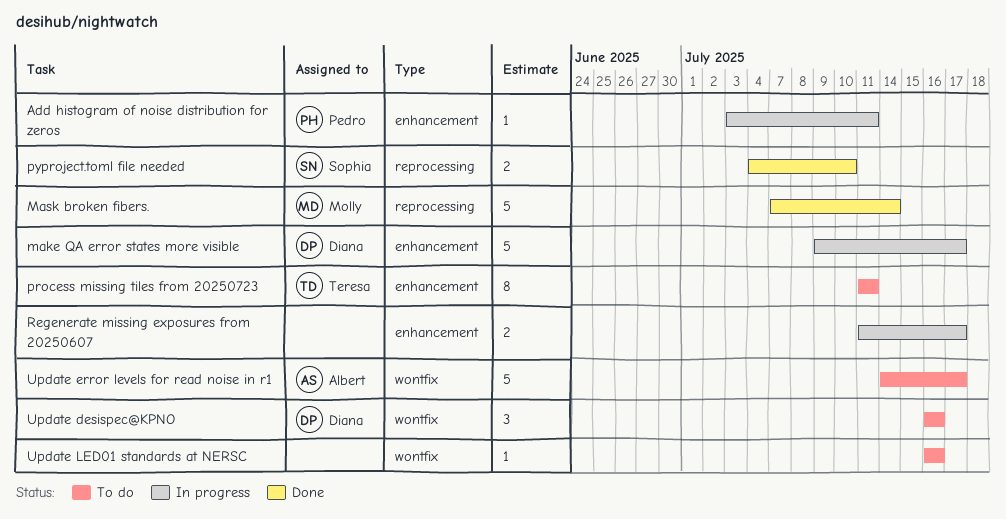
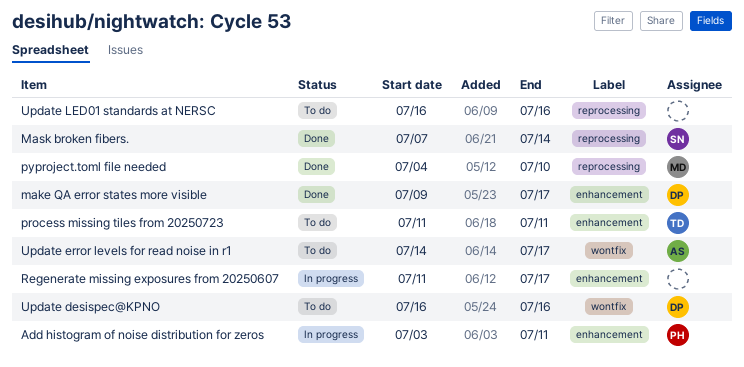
make QA error states more visible, status: In progress -> Done
Mask broken fibers., owner: Molly -> Sophia
pyproject.toml file needed, owner: Sophia -> Molly
Update LED01 standards at NERSC, label: wontfix -> reprocessing

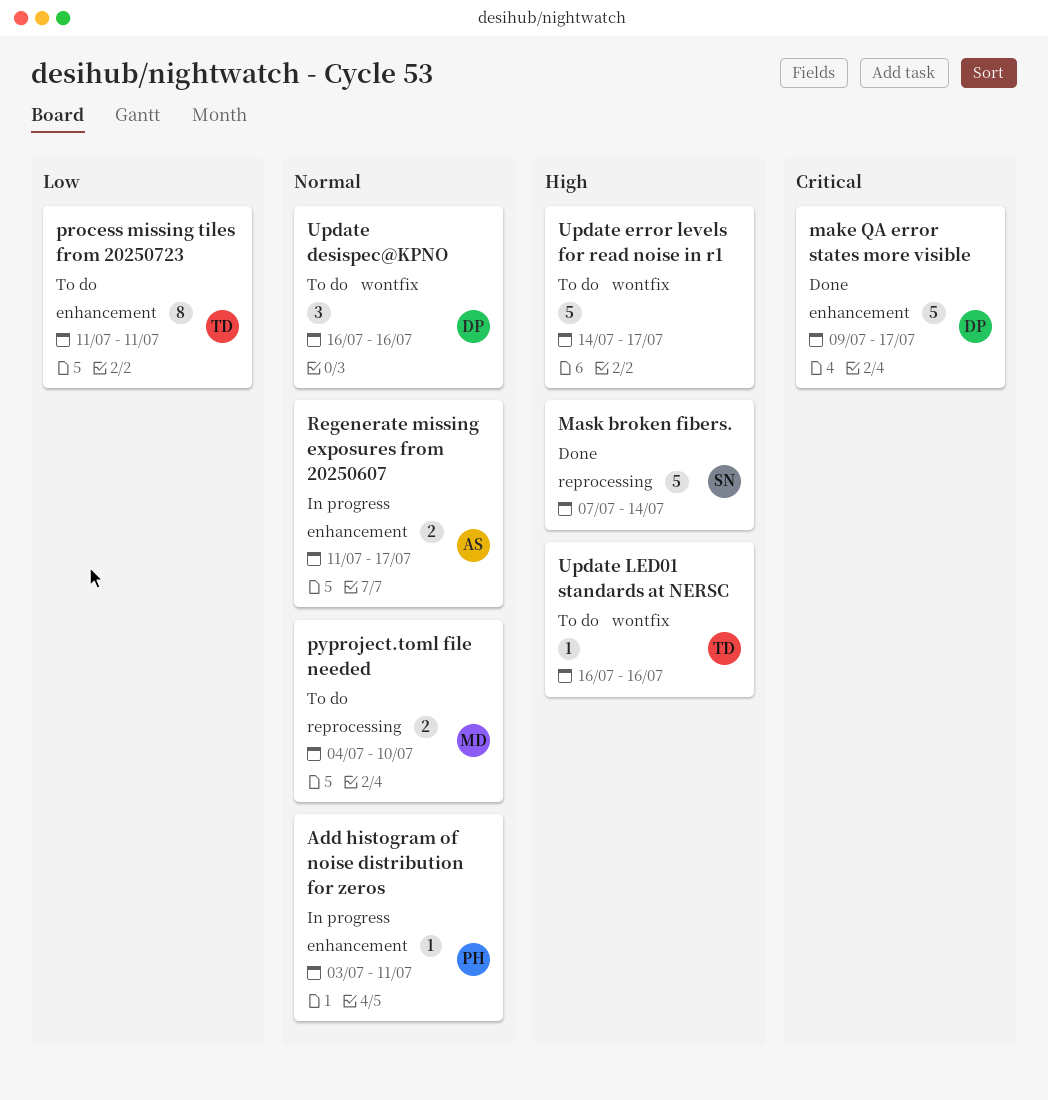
pyproject.toml file needed, status: Done -> To do
Regenerate missing exposures from 20250607, owner: none -> AS
Update error levels for read noise in r1, owner: AS -> none
Update LED01 standards at NERSC, owner: none -> TD
Update LED01 standards at NERSC, label: reprocessing -> wontfix

